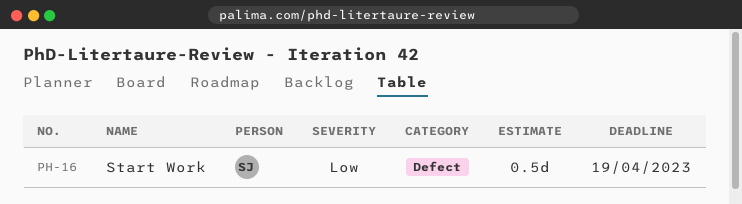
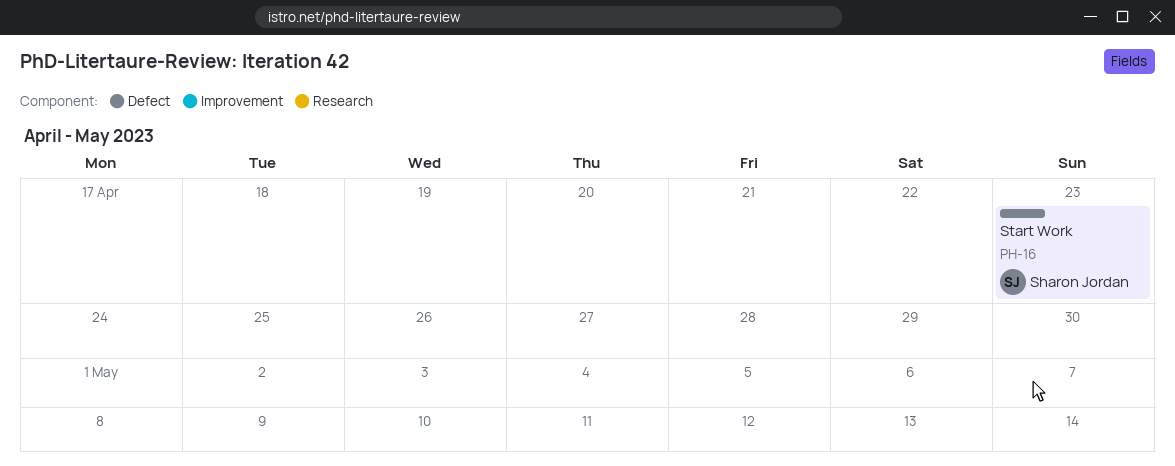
PH-16, due: Apr 19 -> Apr 23

